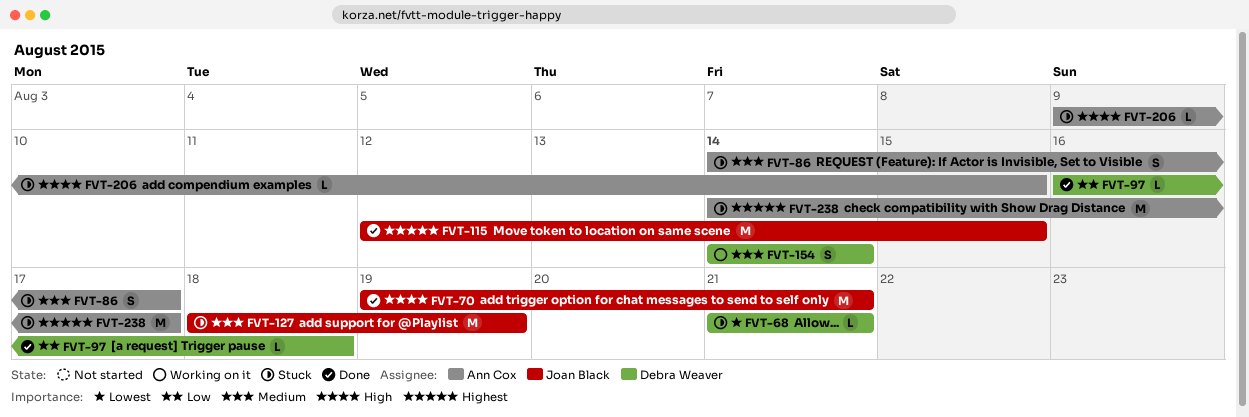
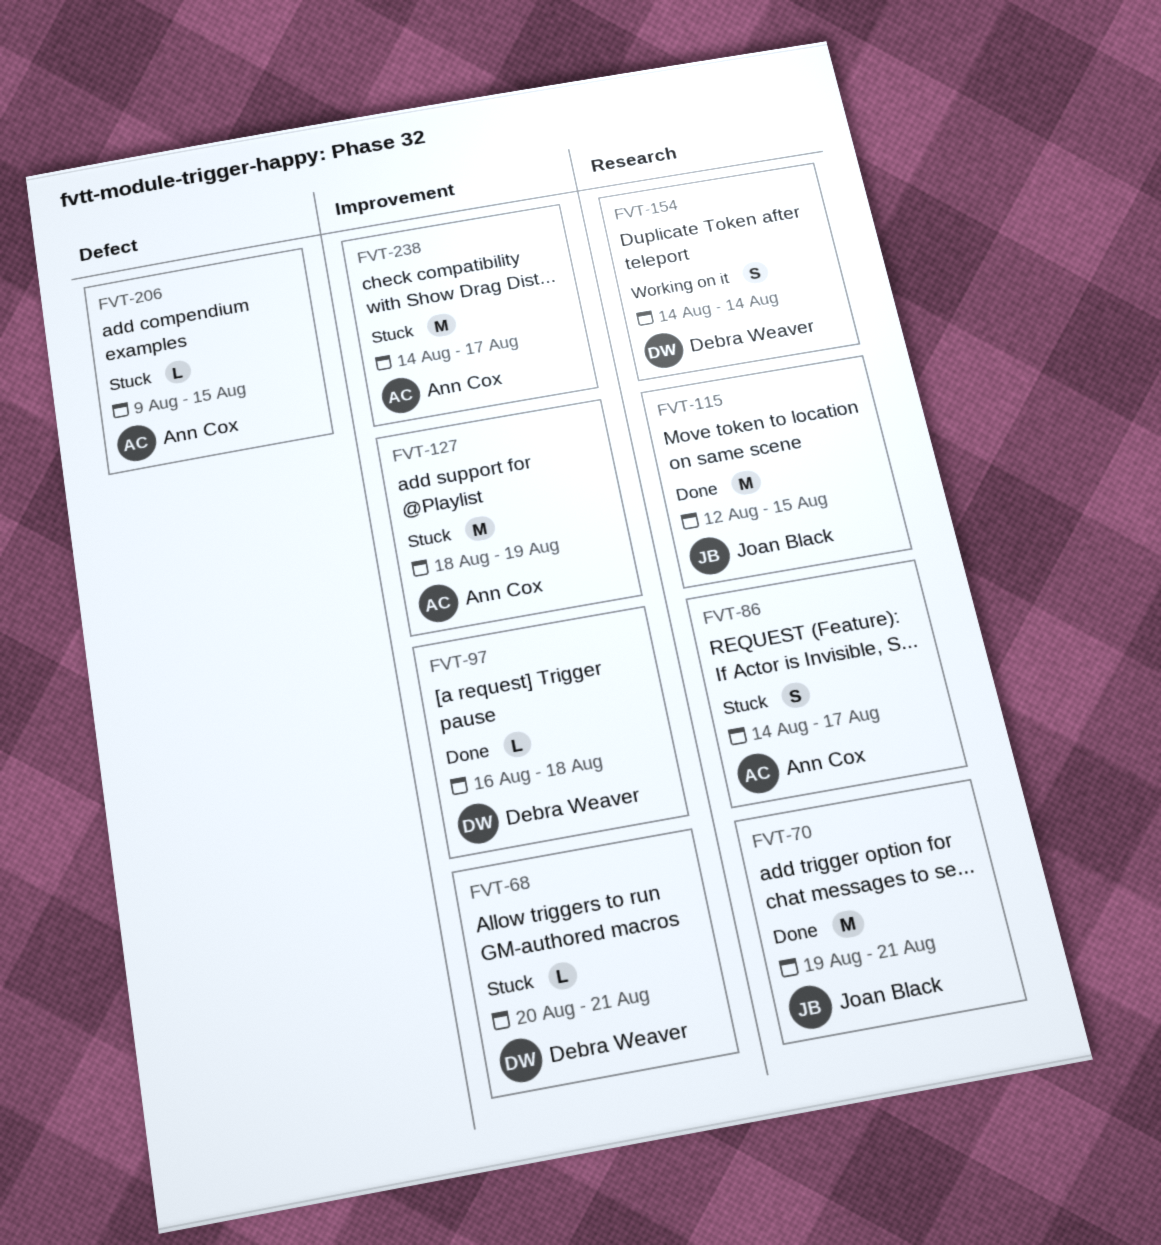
FVT-68, start: Aug 21 -> Aug 20
FVT-127, owner: Joan Black -> Ann Cox

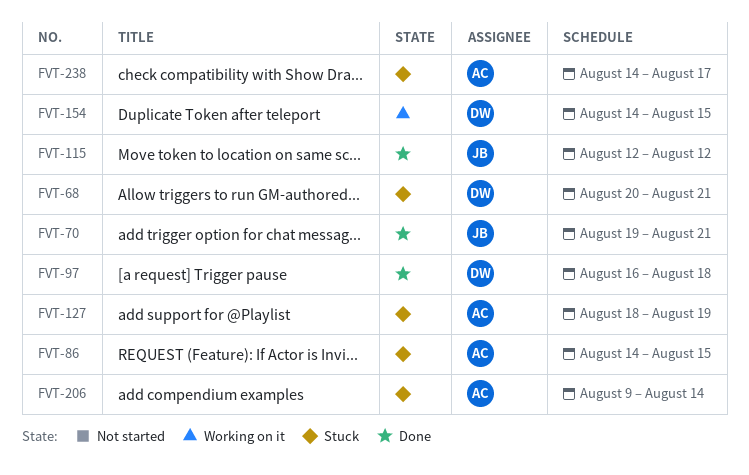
FVT-86, due: Aug 17 -> Aug 15
FVT-115, due: Aug 15 -> Aug 12
FVT-154, due: Aug 14 -> Aug 15
FVT-206, due: Aug 15 -> Aug 14

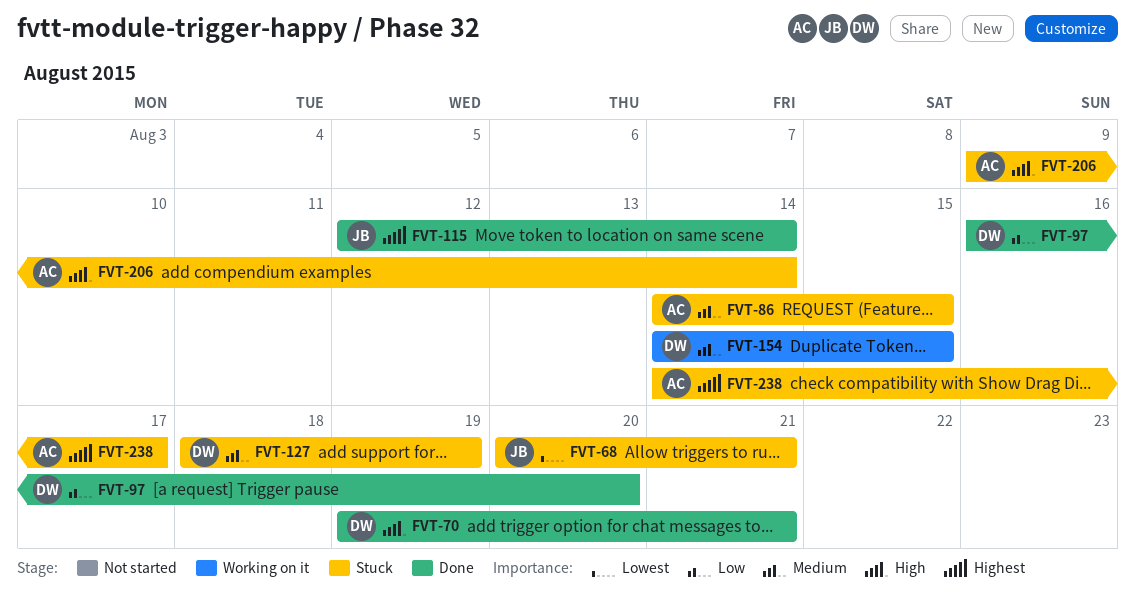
FVT-68, owner: DW -> JB
FVT-70, owner: JB -> DW
FVT-97, due: Aug 18 -> Aug 20
FVT-115, due: Aug 12 -> Aug 14
FVT-127, owner: AC -> DW

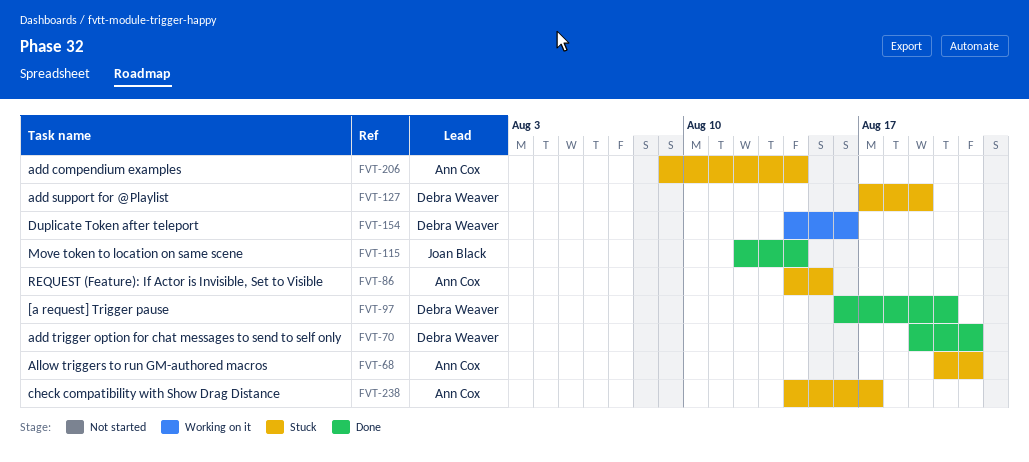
FVT-68, owner: Joan Black -> Ann Cox
FVT-127, start: Aug 18 -> Aug 17
FVT-154, due: Aug 15 -> Aug 16

